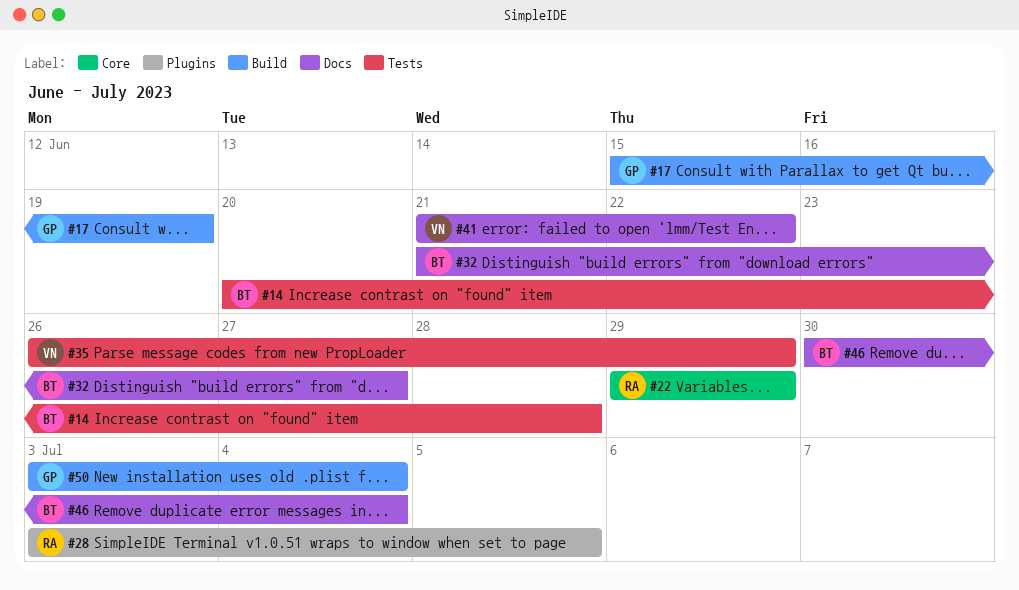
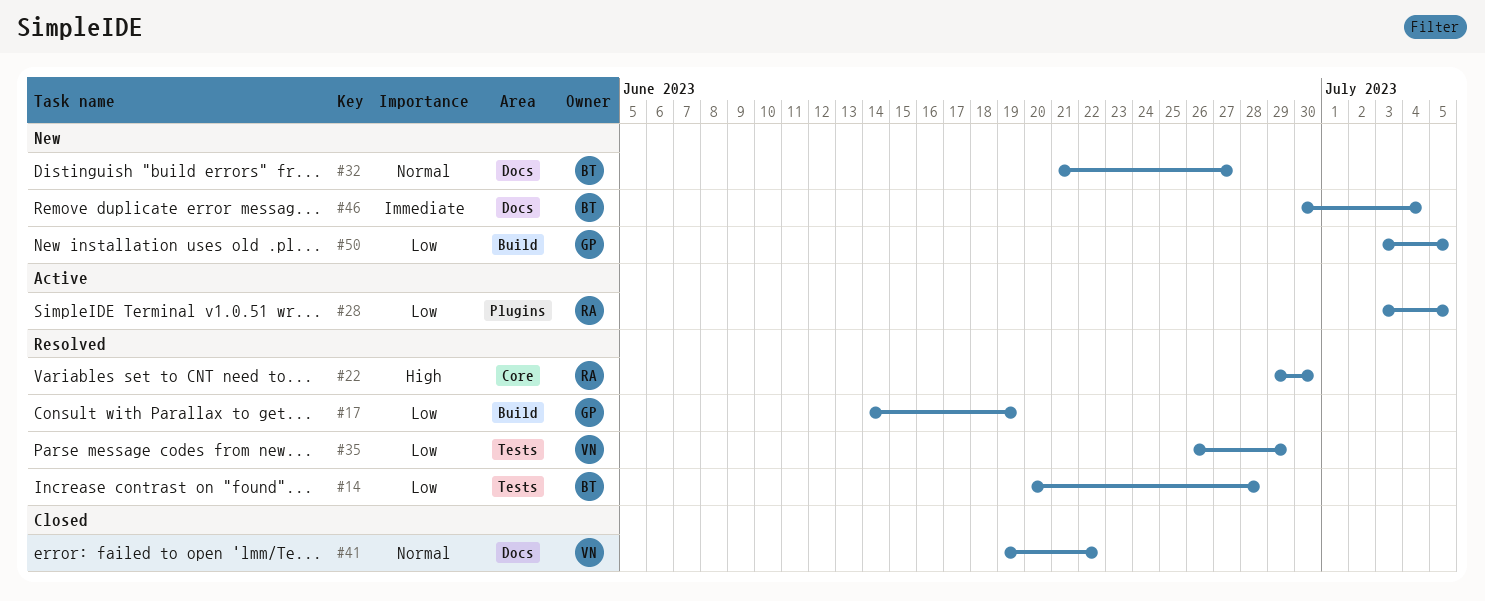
#17, start: Jun 15 -> Jun 14
#22, due: Jun 29 -> Jun 30
#41, start: Jun 21 -> Jun 19
#50, due: Jul 4 -> Jul 5

